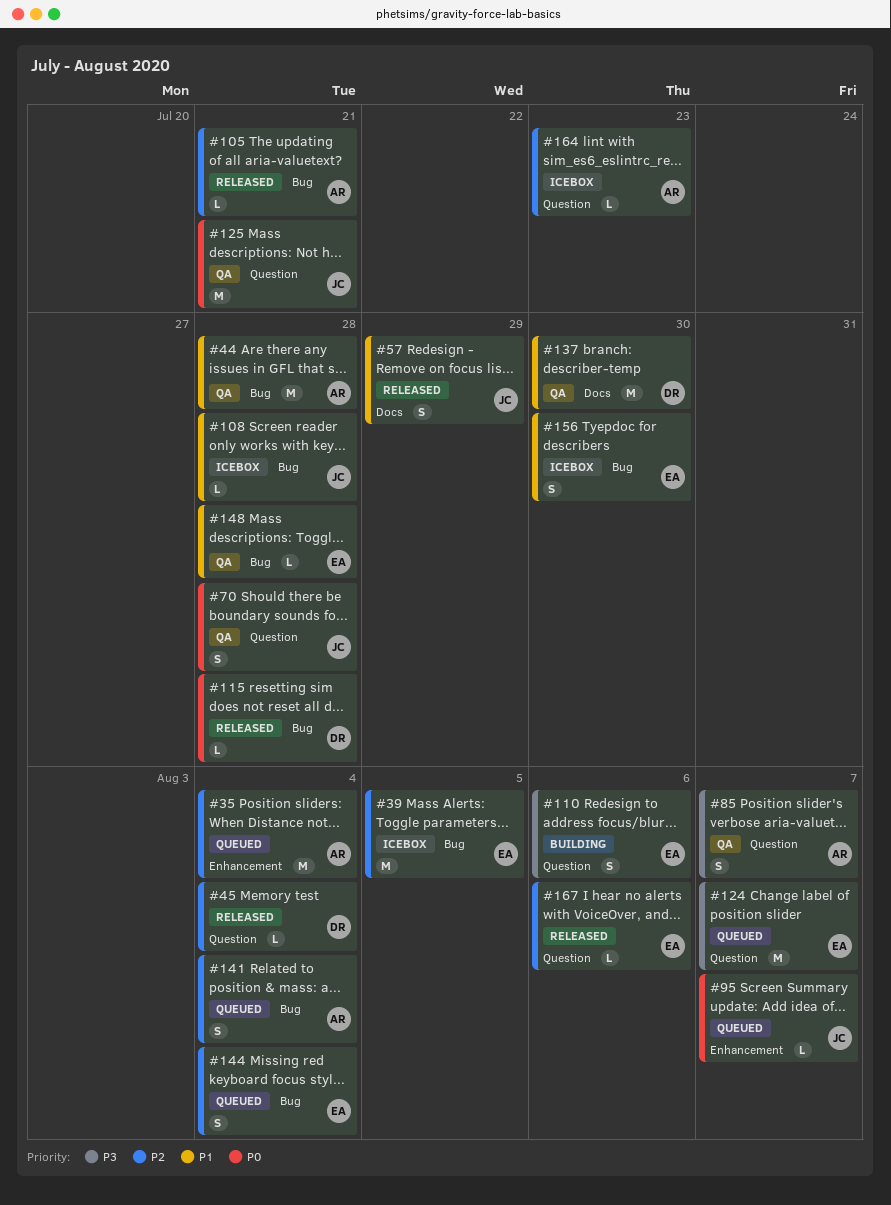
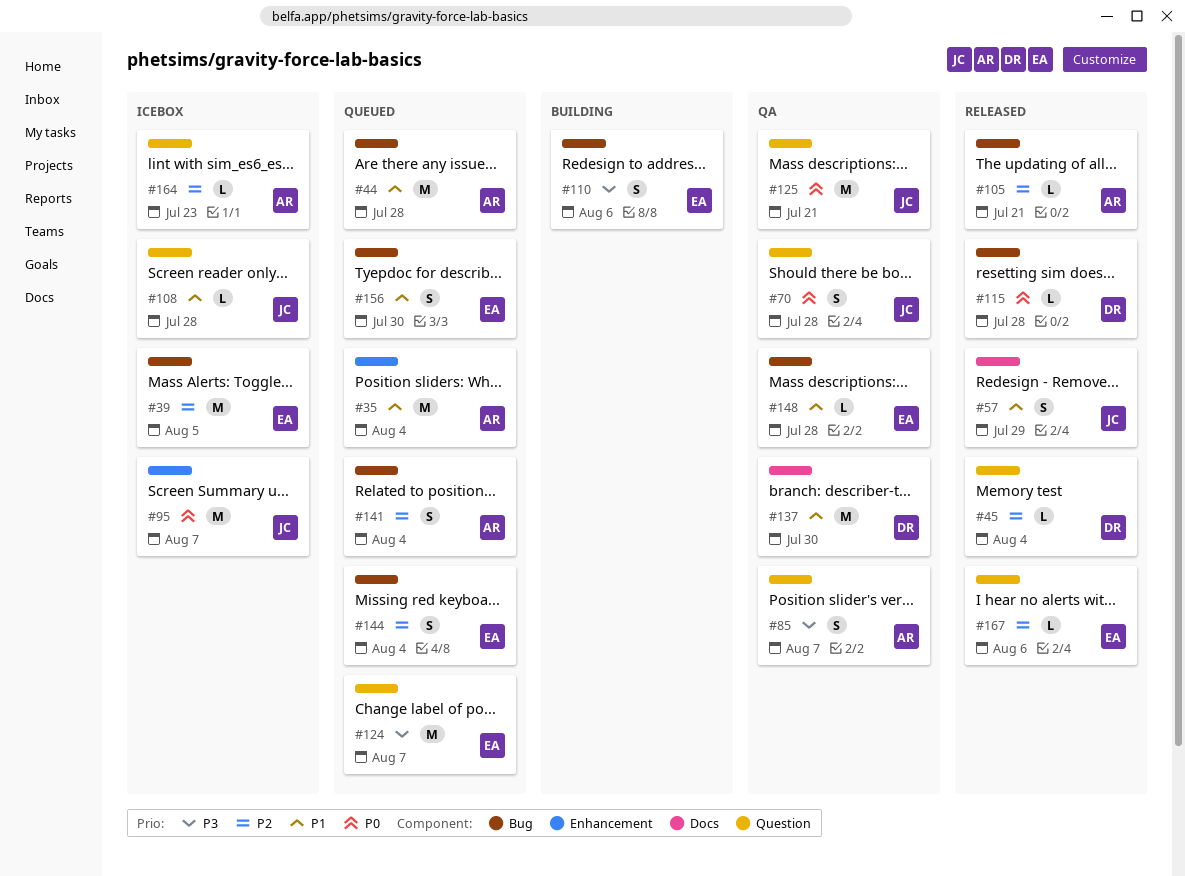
#35, priority: P2 -> P1
#44, status: QA -> Queued
#95, status: Queued -> Icebox
#95, estimate: L -> M
#108, label: Bug -> Question
#110, label: Question -> Bug
#156, status: Icebox -> Queued

